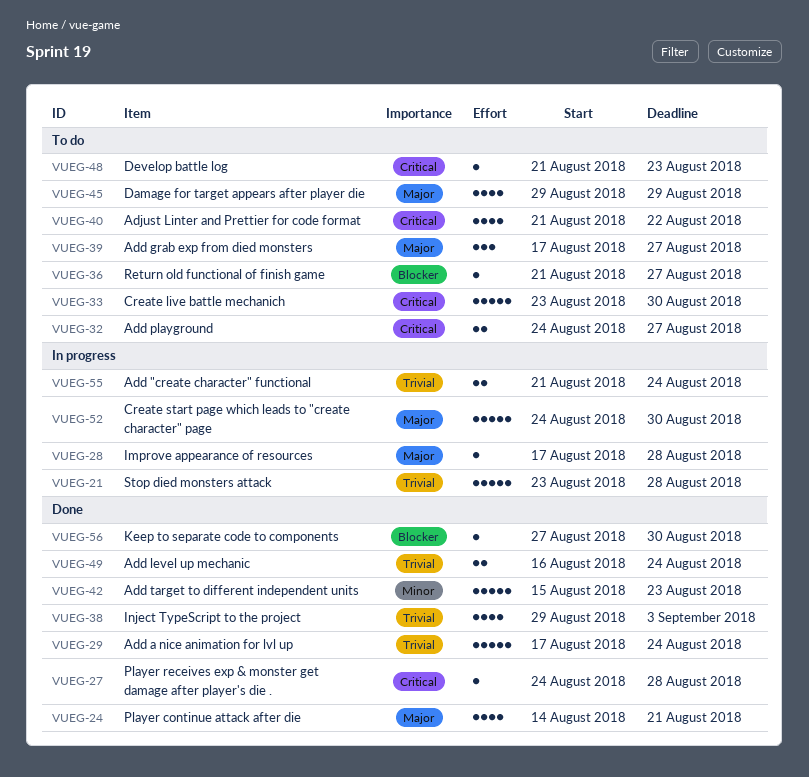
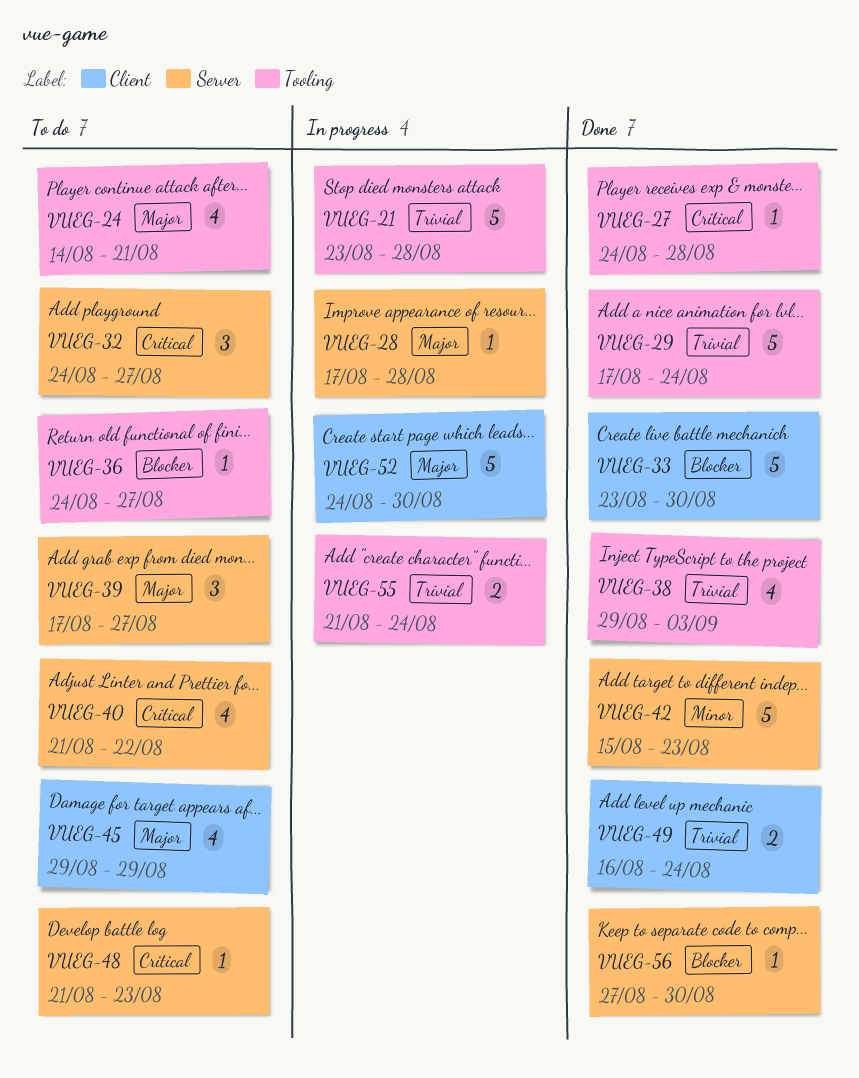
VUEG-24, status: Done -> To do
VUEG-32, estimate: 2 -> 3
VUEG-33, status: To do -> Done
VUEG-33, priority: Critical -> Blocker
VUEG-36, start: Aug 21 -> Aug 24

